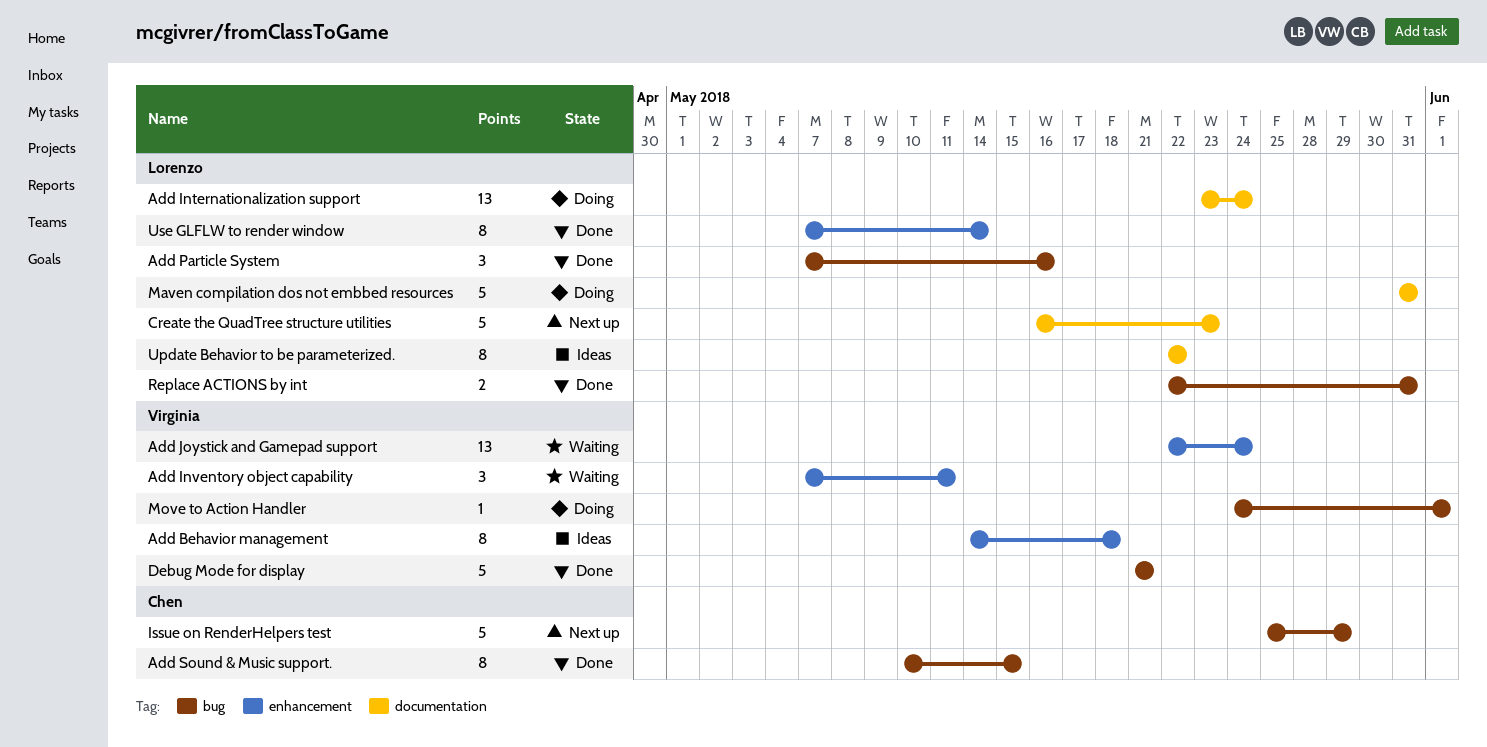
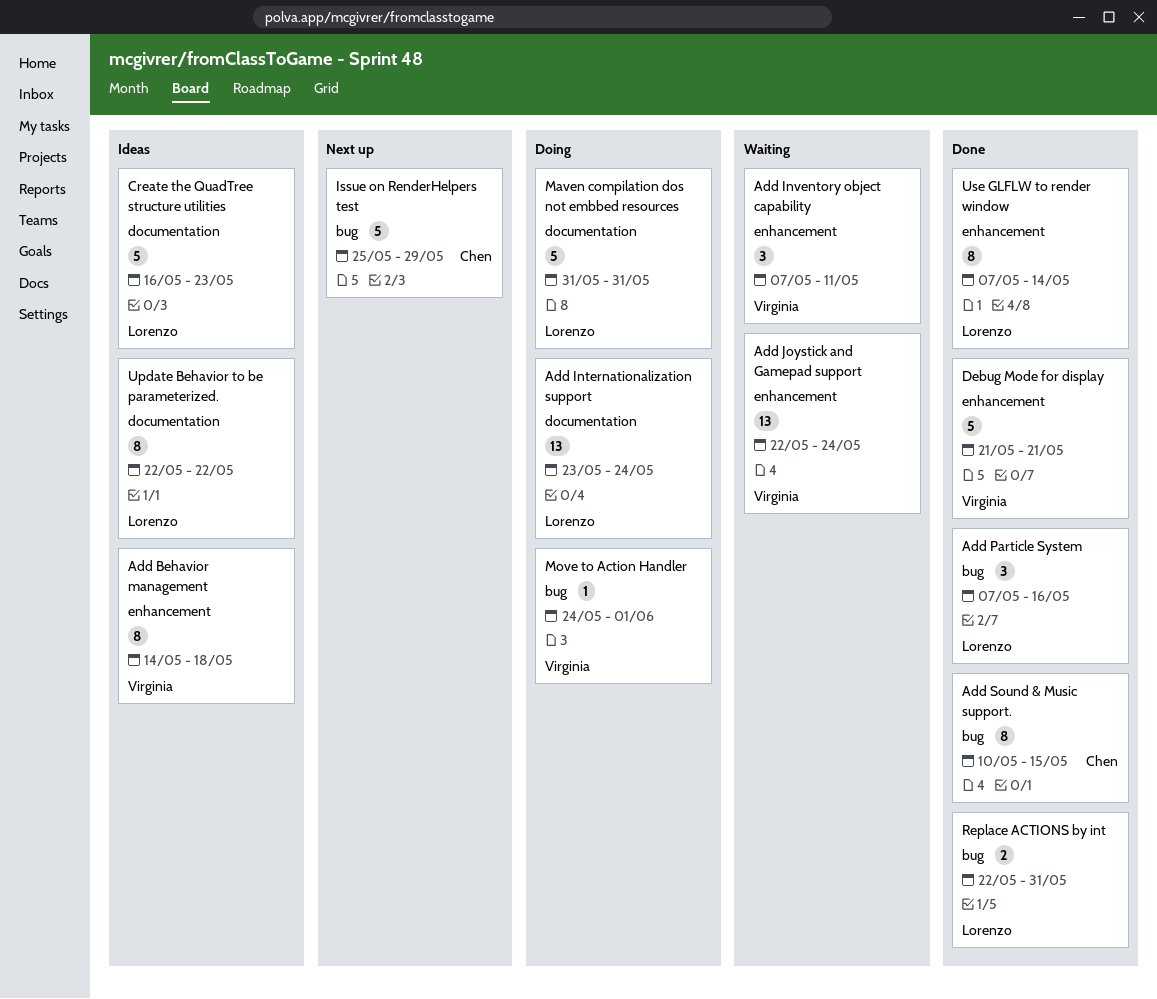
Create the QuadTree structure utilities, status: Next up -> Ideas
Debug Mode for display, label: bug -> enhancement

